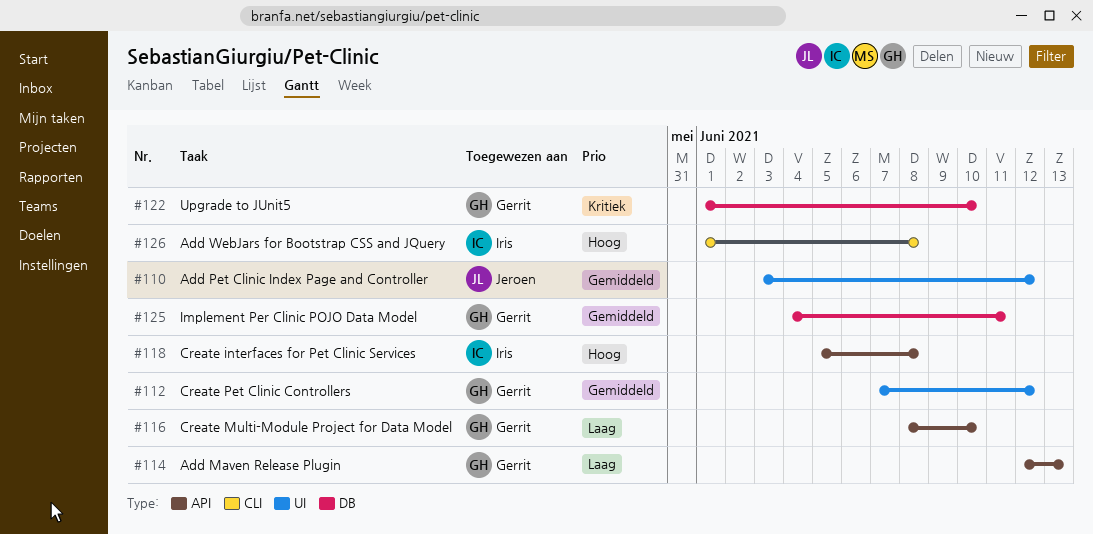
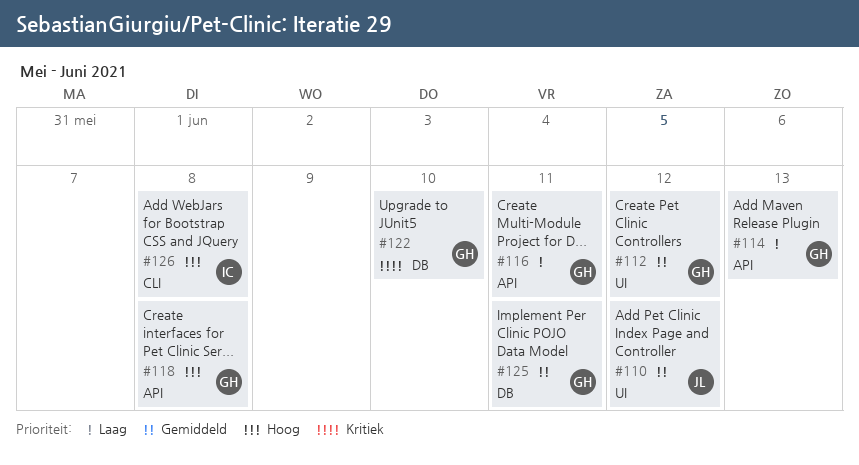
#116, due: Jun 10 -> Jun 11
#118, owner: Iris -> Gerrit

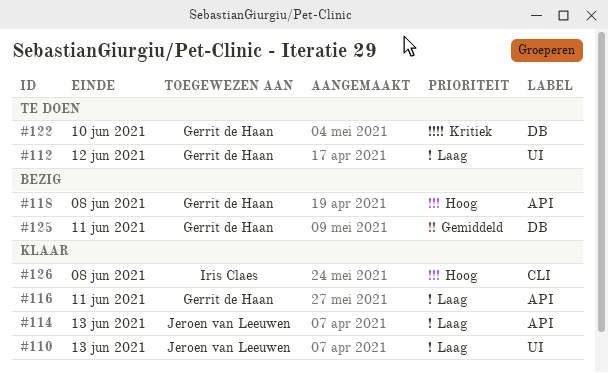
#110, priority: Gemiddeld -> Laag
#110, due: Jun 12 -> Jun 13
#112, priority: Gemiddeld -> Laag
#114, owner: Gerrit de Haan -> Jeroen van Leeuwen

